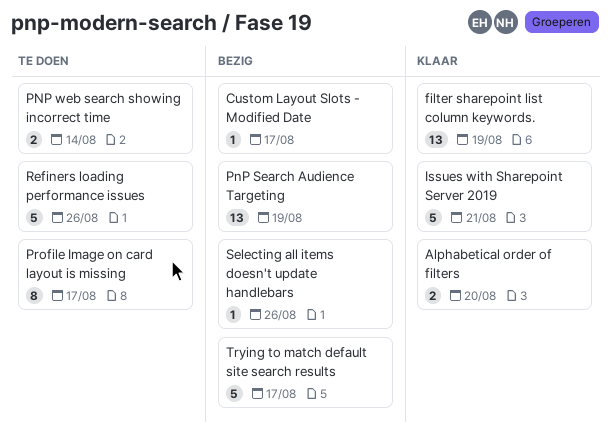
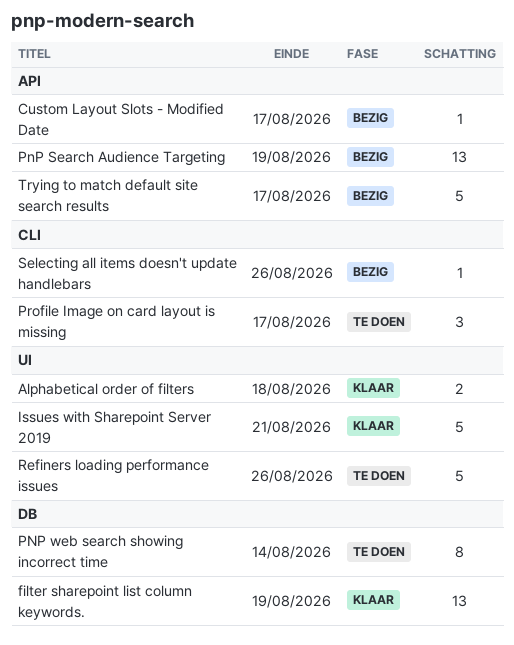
Alphabetical order of filters, due: Aug 20 -> Aug 18
PNP web search showing incorrect time, estimate: 2 -> 8
Profile Image on card layout is missing, estimate: 8 -> 3

